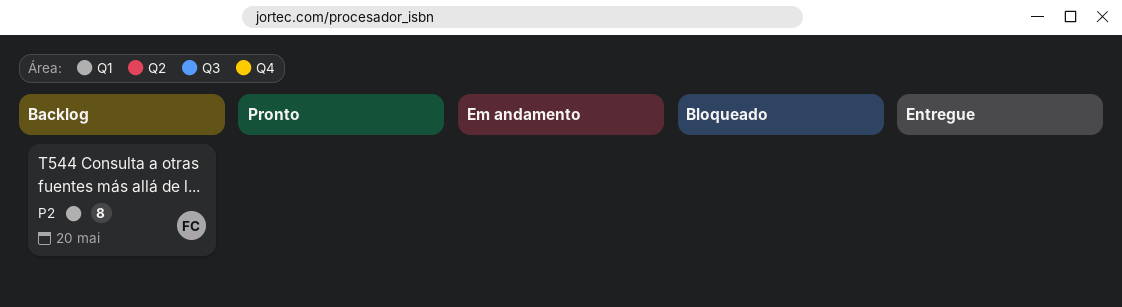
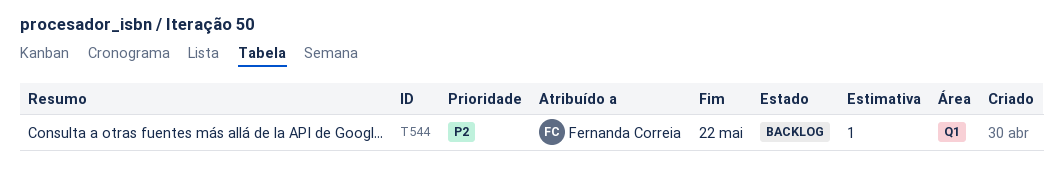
T544, estimate: 8 -> 1
T544, due: May 20 -> May 22

